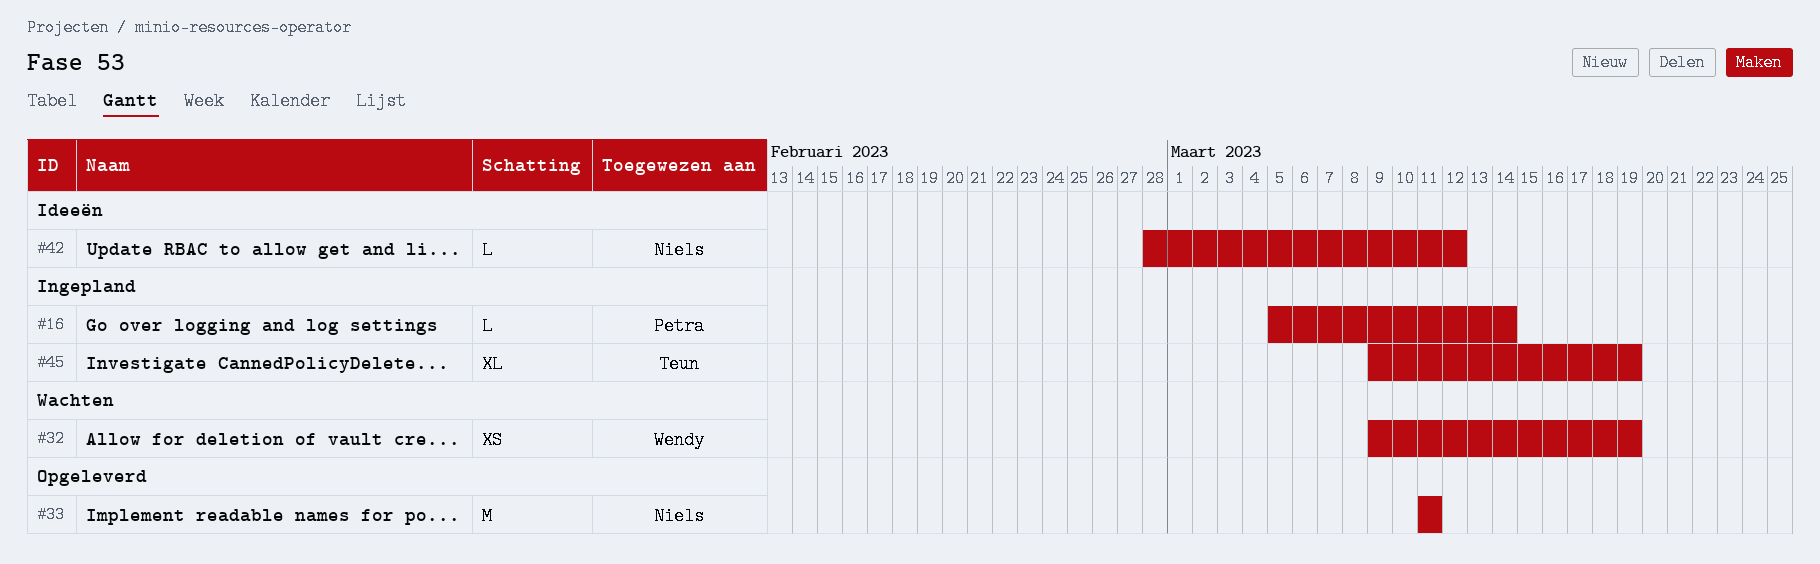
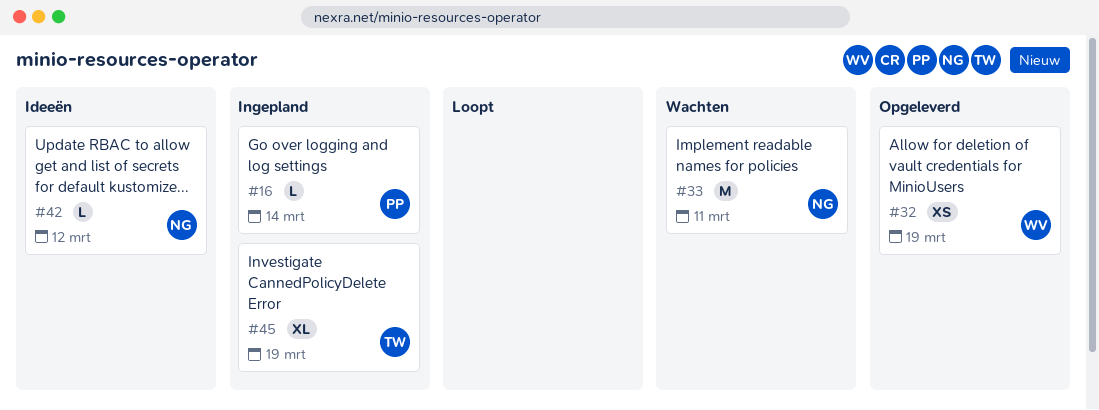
#32, status: Wachten -> Opgeleverd
#33, status: Opgeleverd -> Wachten

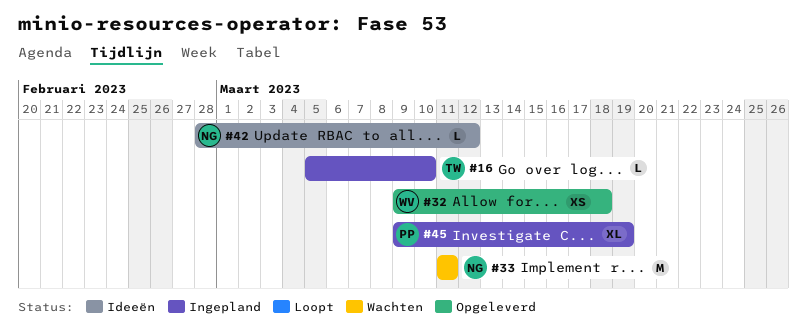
#16, owner: PP -> TW
#16, due: Mar 14 -> Mar 10
#32, due: Mar 19 -> Mar 18
#45, owner: TW -> PP

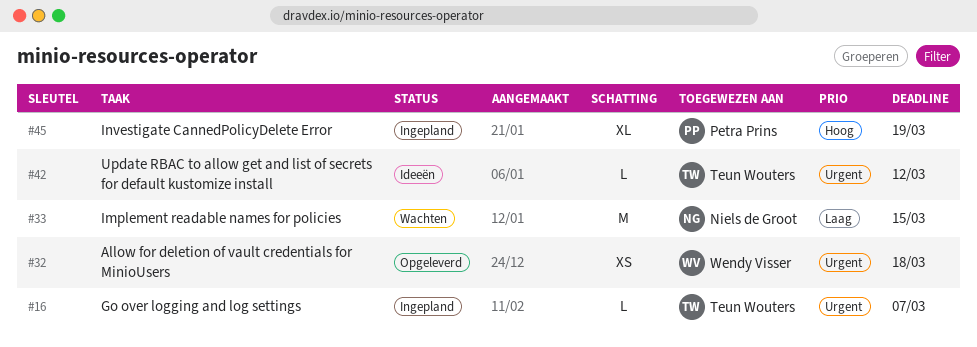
#16, due: Mar 10 -> Mar 7
#33, due: Mar 11 -> Mar 15
#42, owner: Niels de Groot -> Teun Wouters

